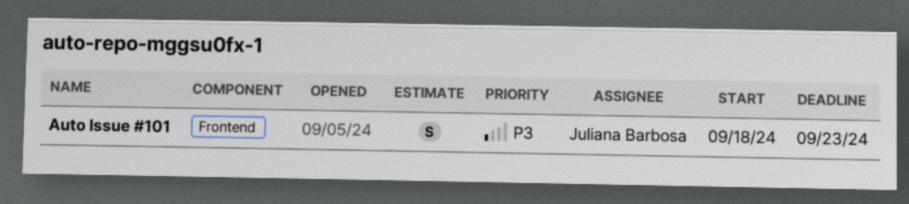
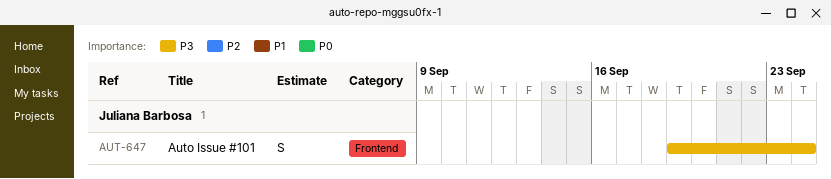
Auto Issue #101, start: Sep 18 -> Sep 19
Auto Issue #101, due: Sep 23 -> Sep 24

